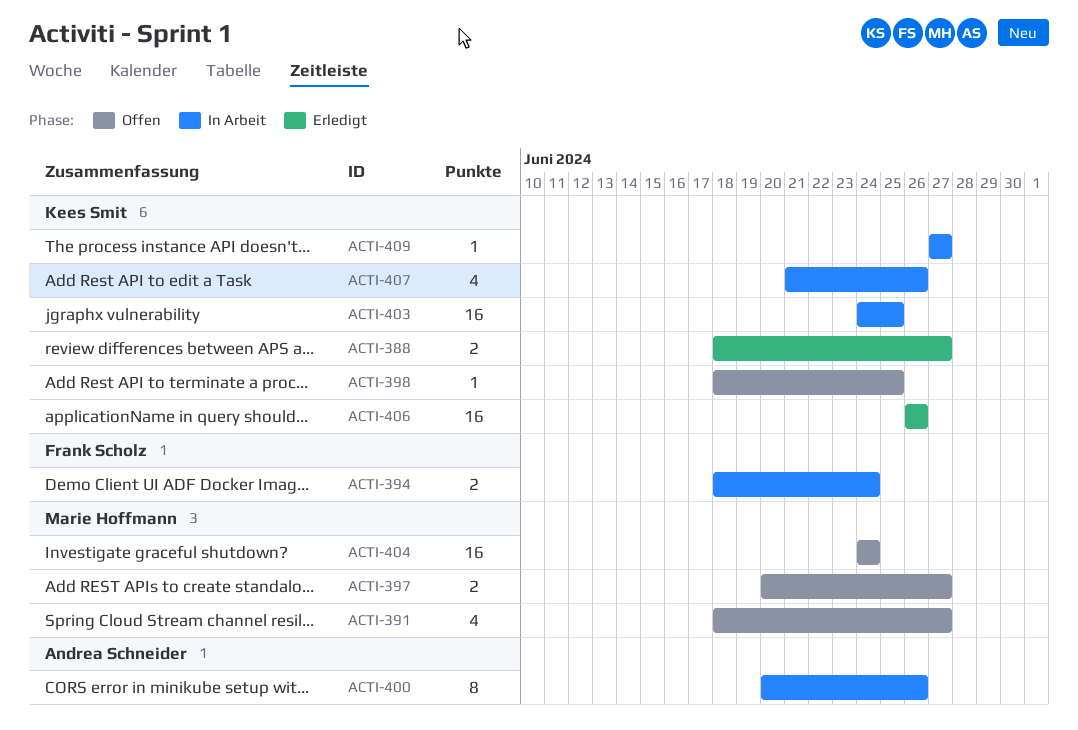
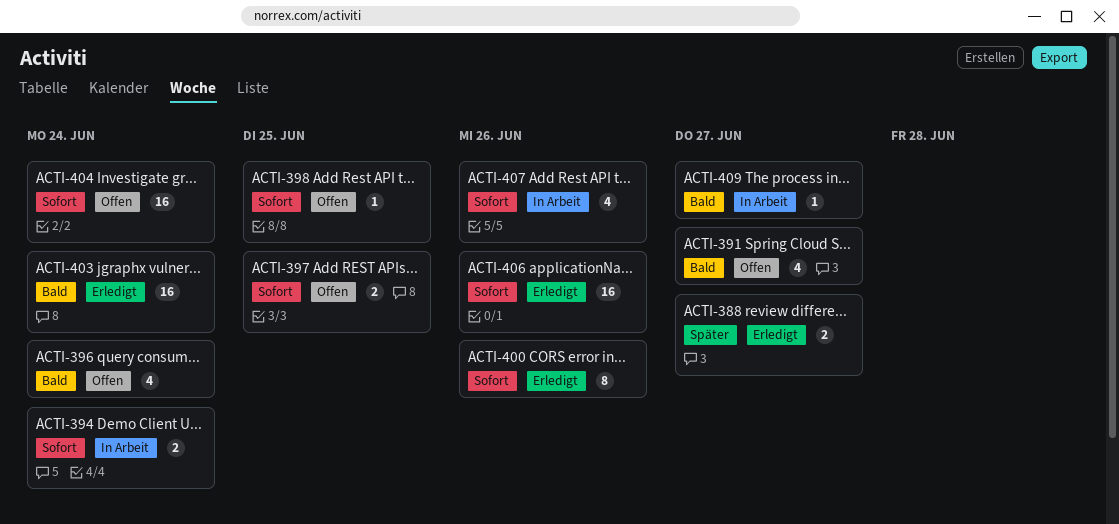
ACTI-396: none -> present
ACTI-397, due: Jun 27 -> Jun 25
ACTI-400, status: In Arbeit -> Erledigt
ACTI-403, status: In Arbeit -> Erledigt
ACTI-403, due: Jun 25 -> Jun 24

